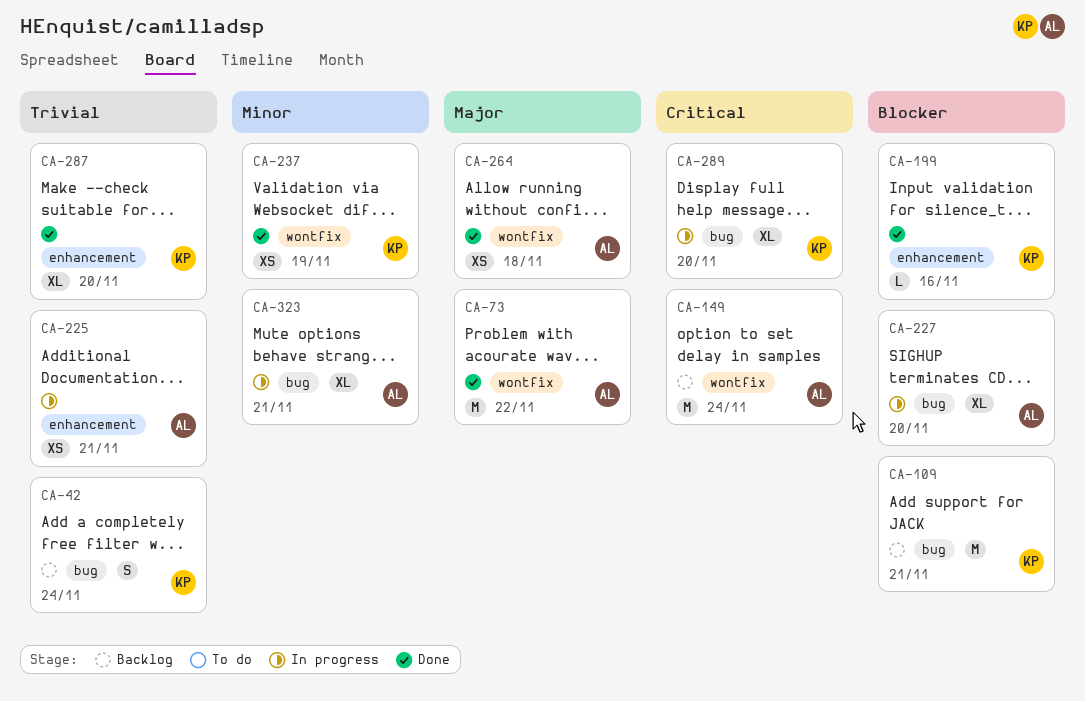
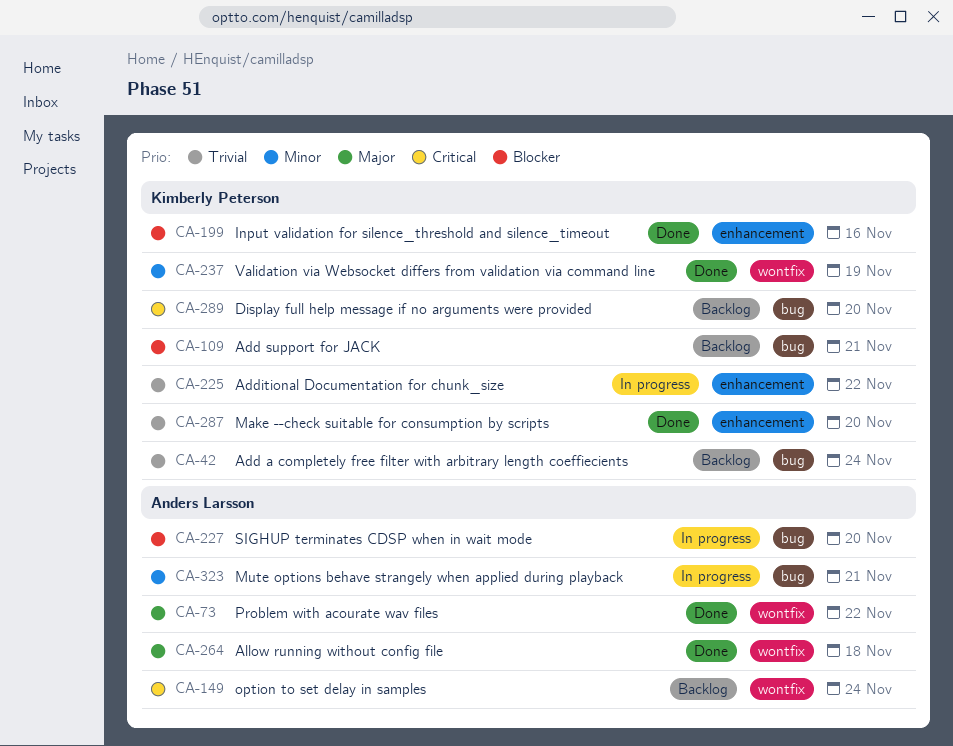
CA-225, owner: Anders Larsson -> Kimberly Peterson
CA-225, due: Nov 21 -> Nov 22
CA-289, status: In progress -> Backlog

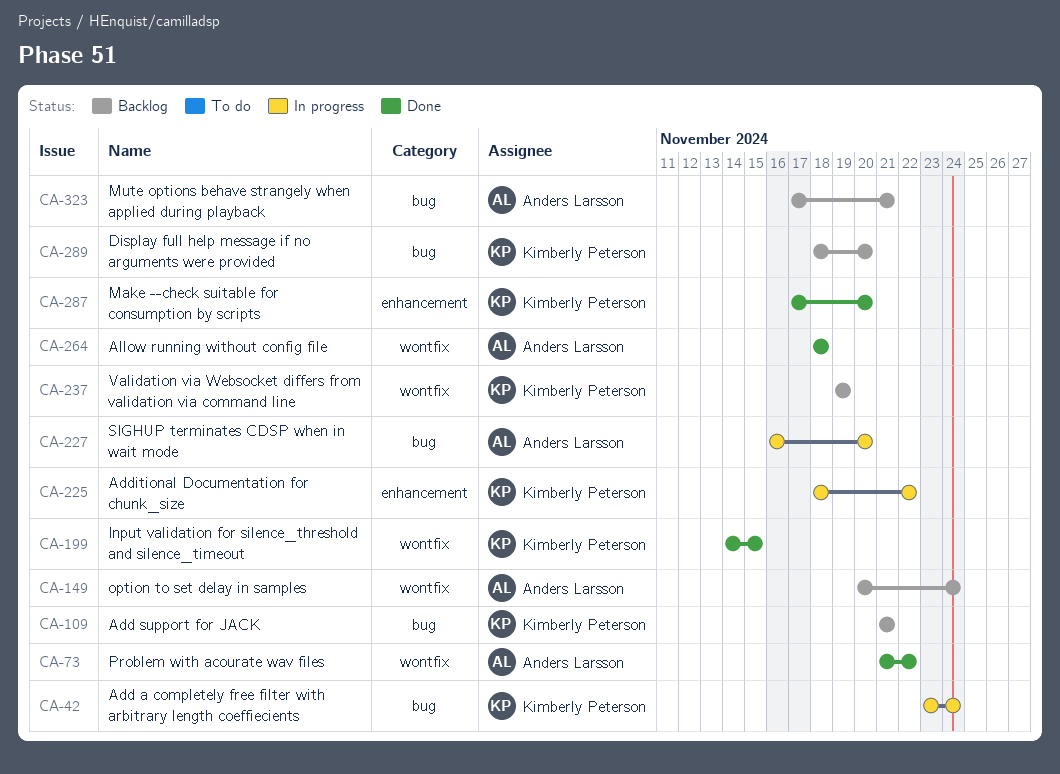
CA-42, status: Backlog -> In progress
CA-199, label: enhancement -> wontfix
CA-199, due: Nov 16 -> Nov 15
CA-237, status: Done -> Backlog
CA-323, status: In progress -> Backlog

